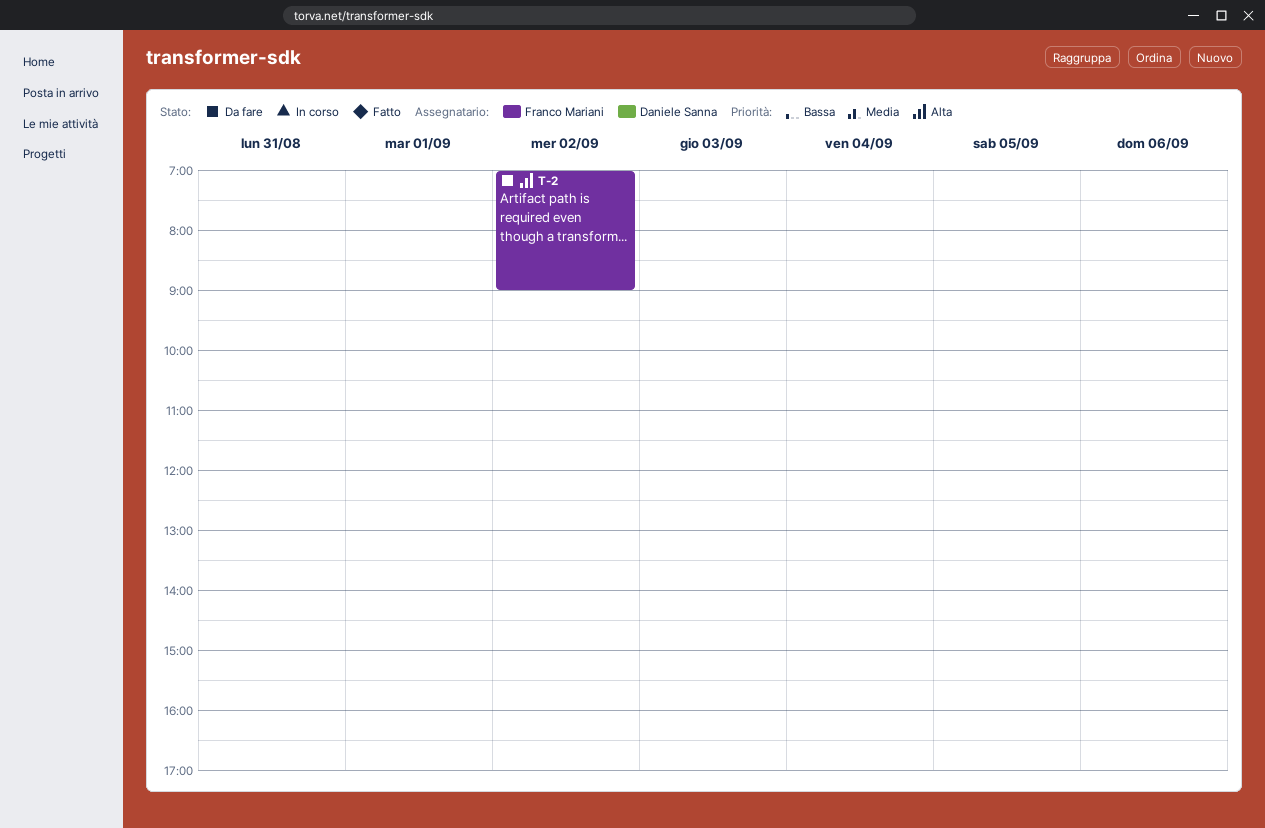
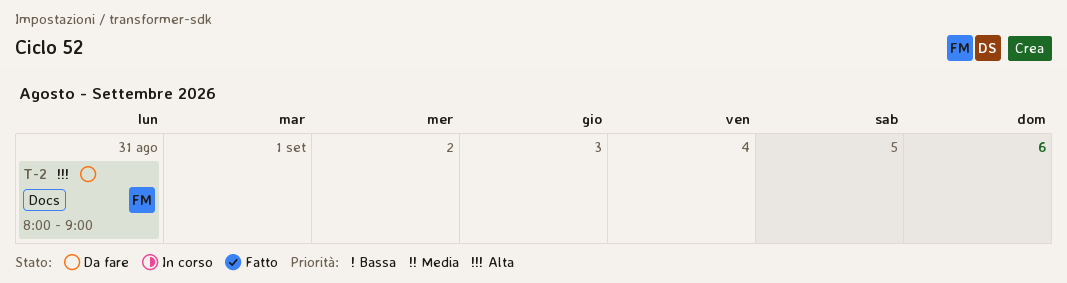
T-2, day: Sep 2 -> Aug 31
T-2, begins: 07:00 -> 08:00

